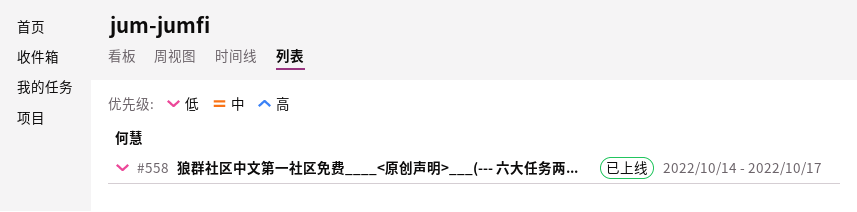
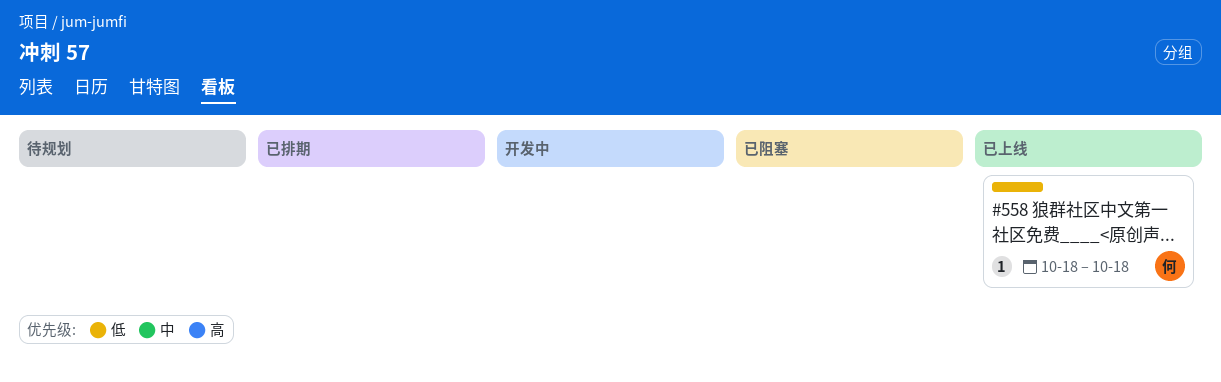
#558, start: Oct 14 -> Oct 18
#558, due: Oct 17 -> Oct 18

